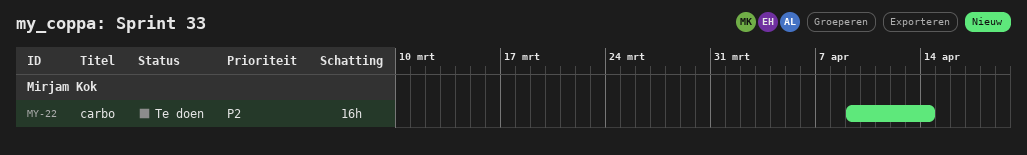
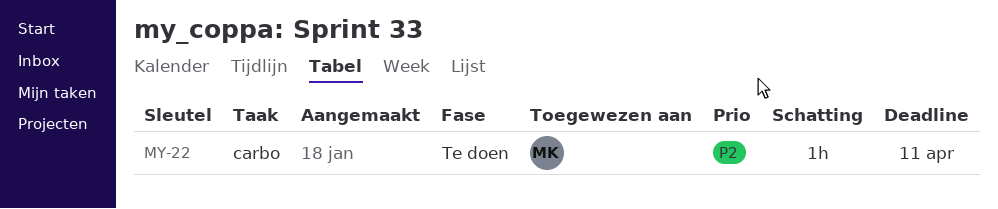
MY-22, estimate: 16h -> 1h
MY-22, due: Apr 14 -> Apr 11

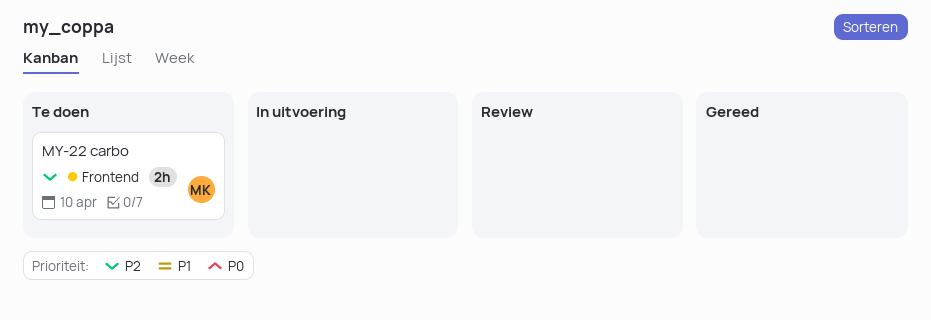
MY-22, estimate: 1h -> 2h
MY-22, due: Apr 11 -> Apr 10

